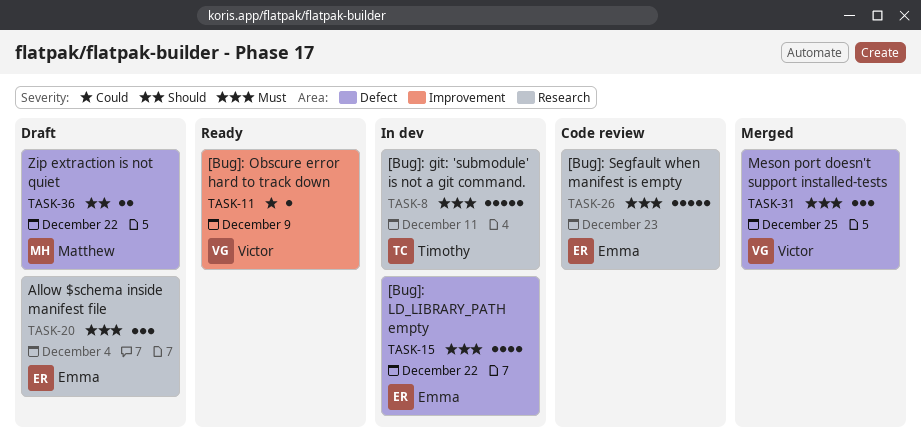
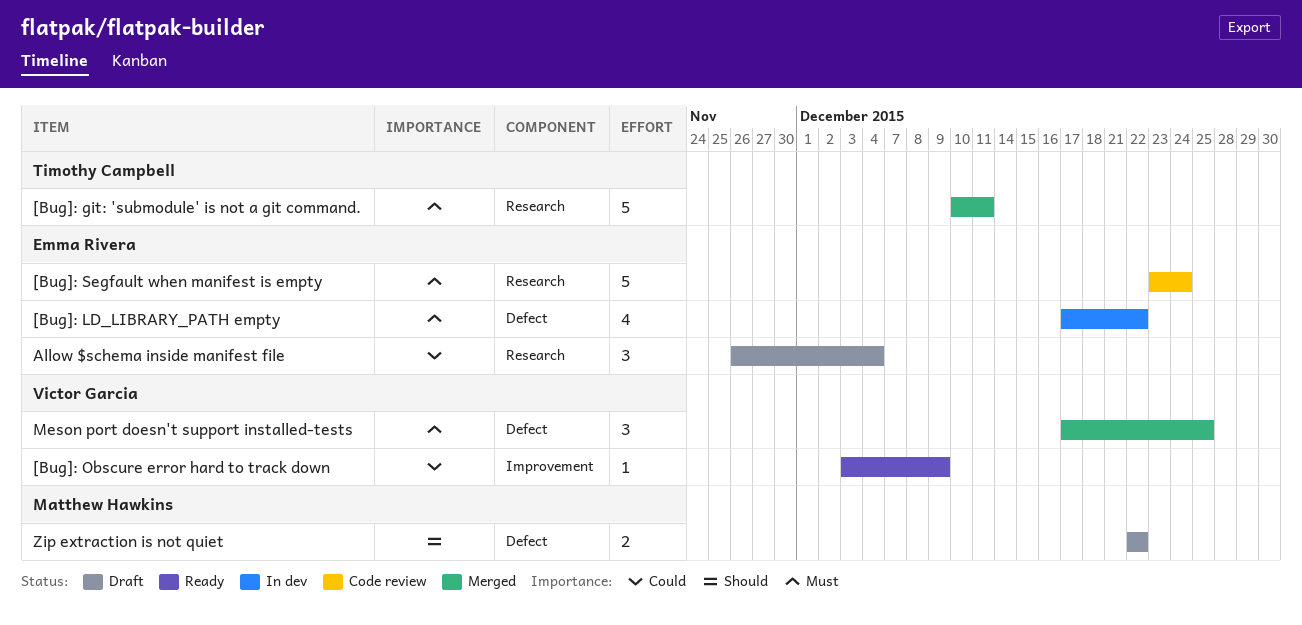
[Bug]: git: 'submodule' is not a git command., status: In dev -> Merged
[Bug]: Segfault when manifest is empty, due: Dec 23 -> Dec 24
Allow $schema inside manifest file, priority: Must -> Could

